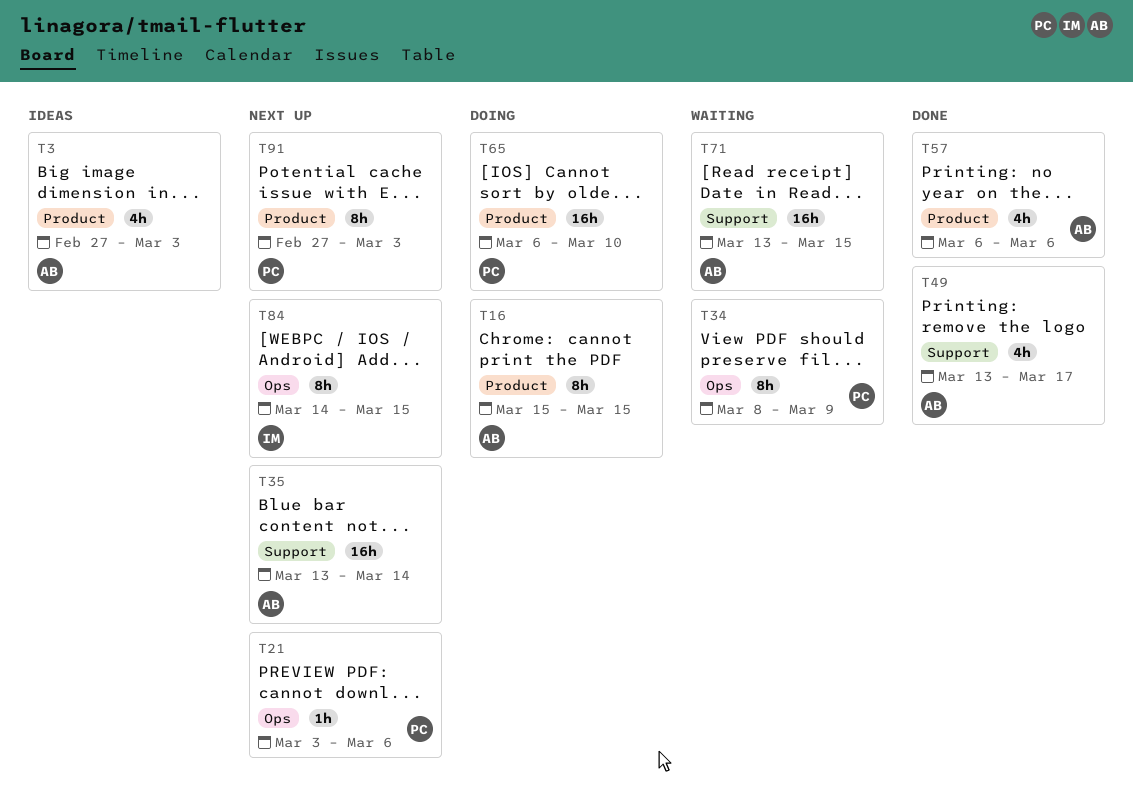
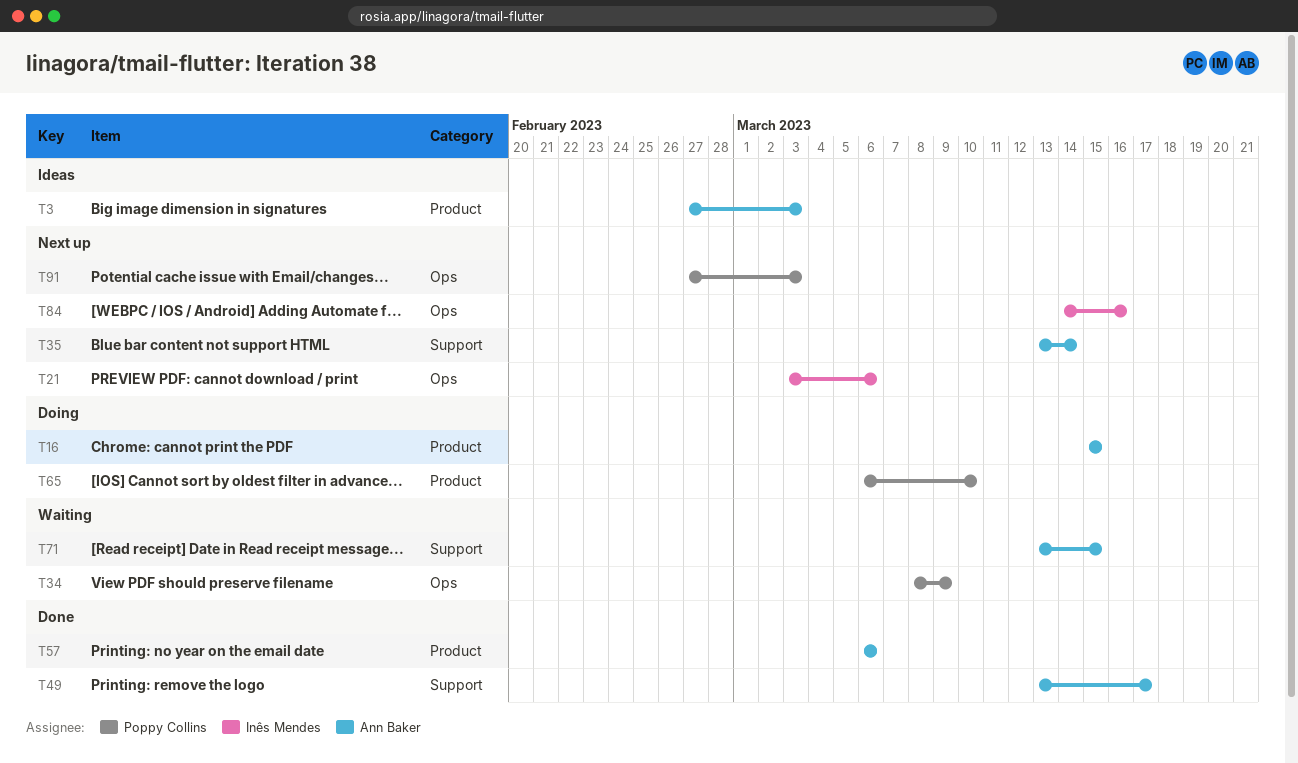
T21, owner: Poppy Collins -> Inês Mendes
T84, due: Mar 15 -> Mar 16
T91, label: Product -> Ops

